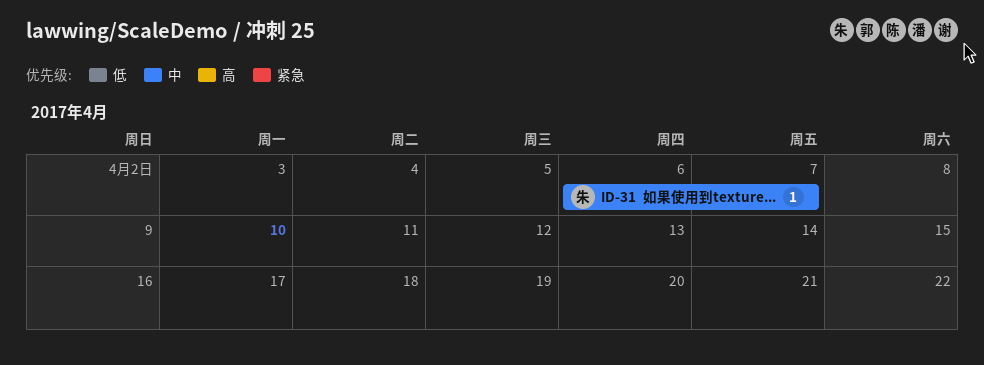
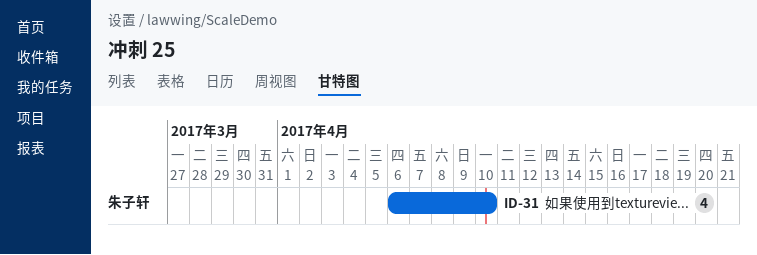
ID-31, estimate: 1 -> 4
ID-31, due: Apr 7 -> Apr 10

